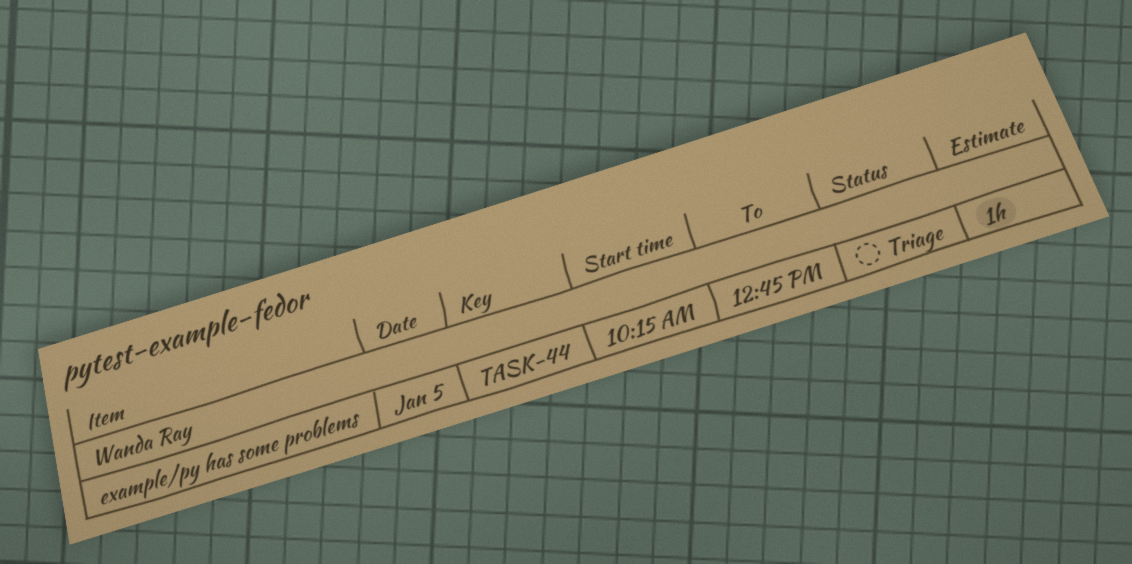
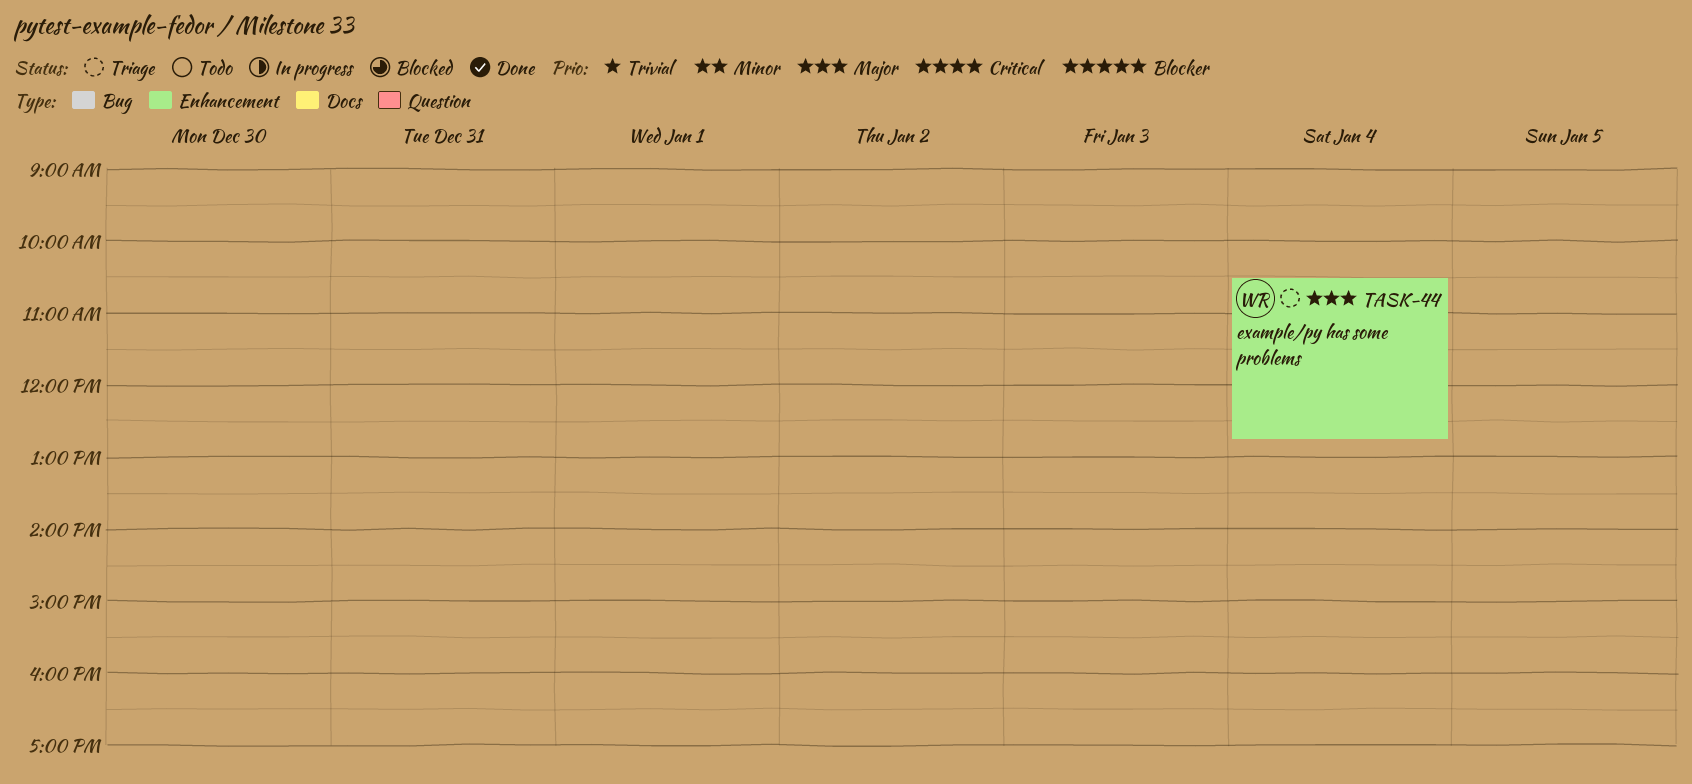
TASK-44, day: Jan 5 -> Jan 4
TASK-44, begins: 10:15 -> 10:30

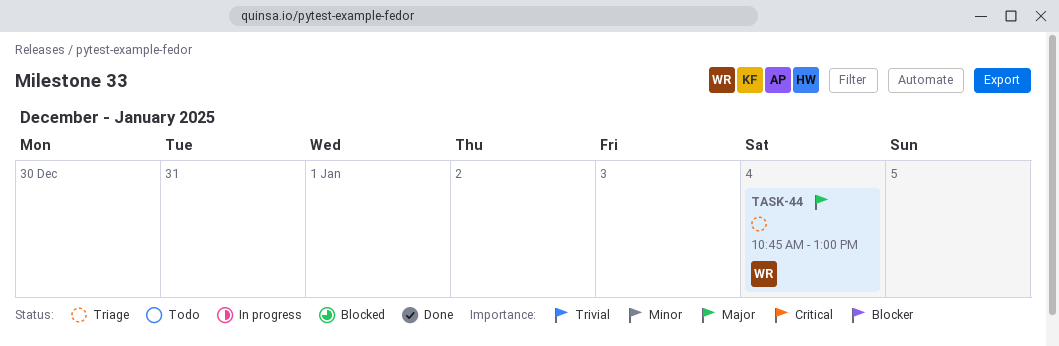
TASK-44, begins: 10:30 -> 10:45
TASK-44, ends: 12:45 -> 13:00

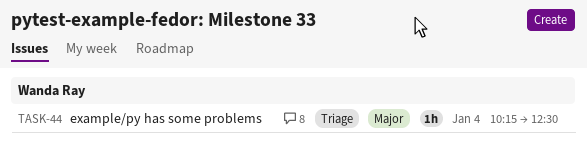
TASK-44, begins: 10:45 -> 10:15
TASK-44, ends: 13:00 -> 12:30

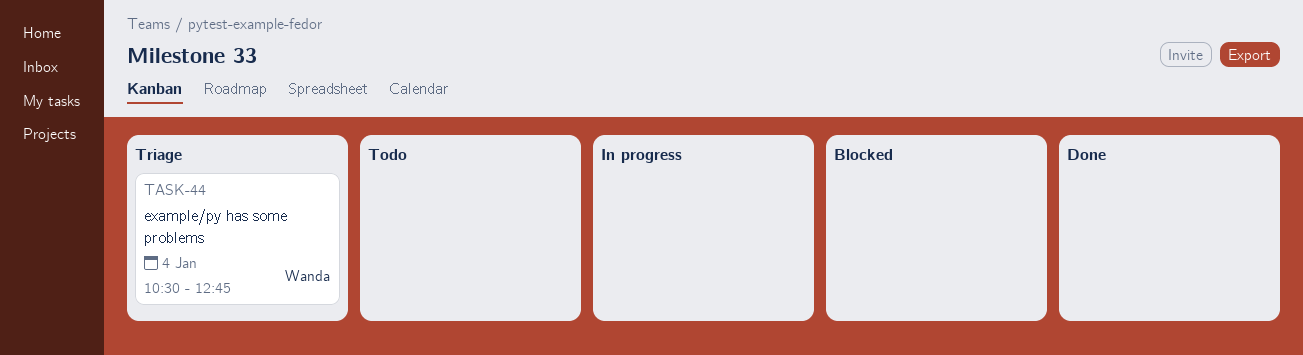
TASK-44, begins: 10:15 -> 10:30
TASK-44, ends: 12:30 -> 12:45

